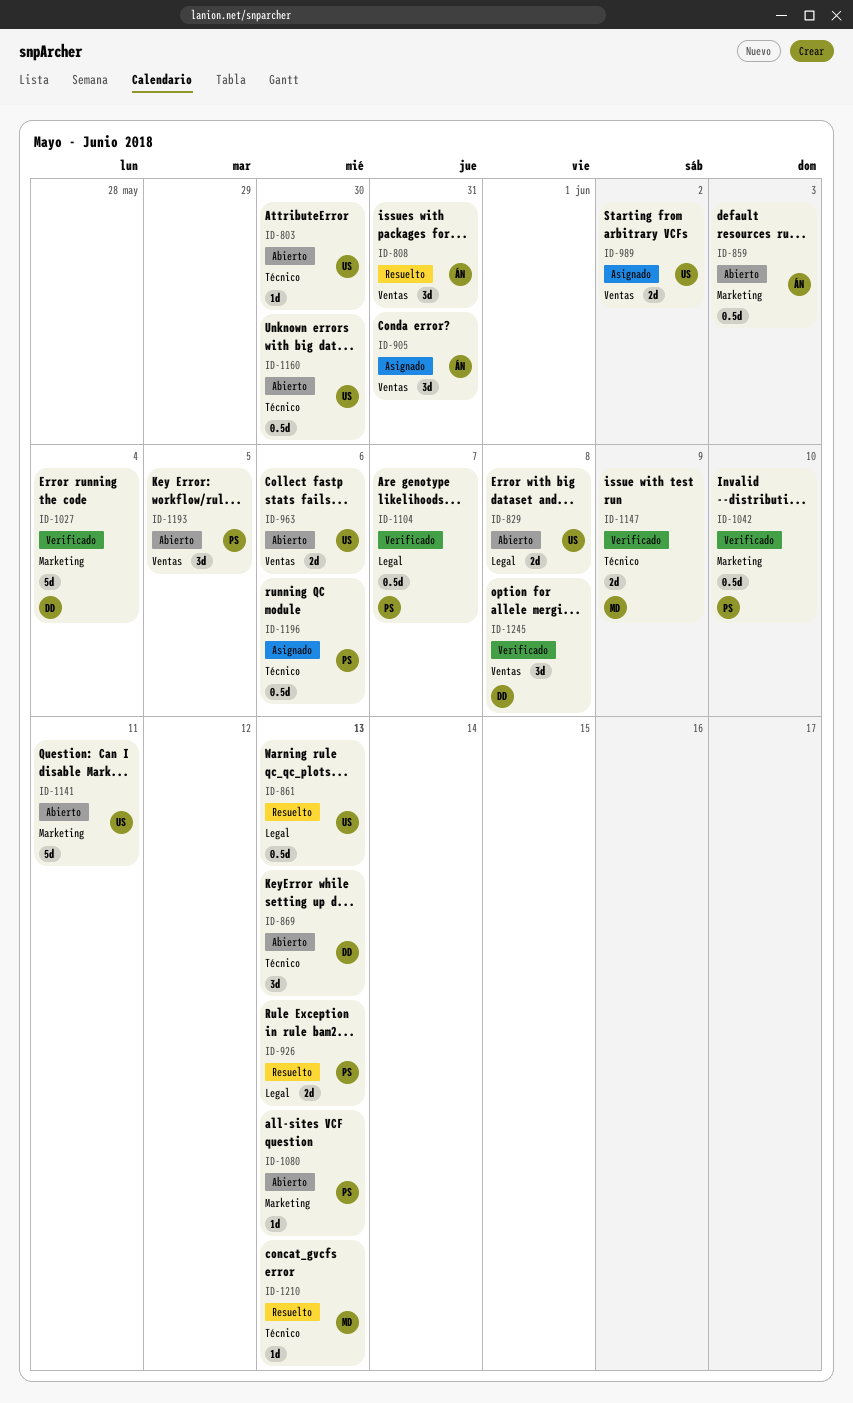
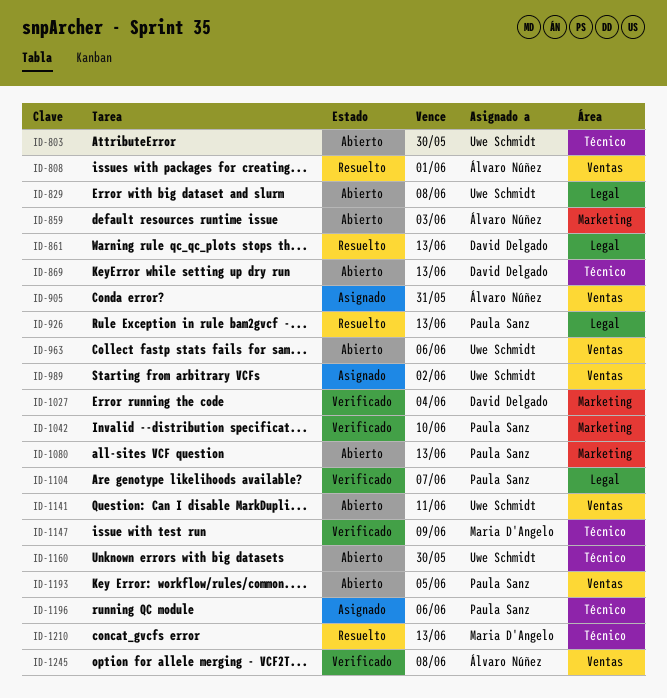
ID-808, due: May 31 -> Jun 1
ID-861, owner: Uwe Schmidt -> David Delgado
ID-1141, label: Marketing -> Ventas
ID-1245, owner: David Delgado -> Álvaro Núñez

